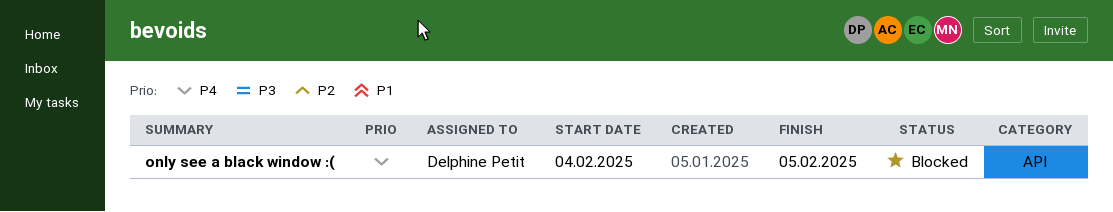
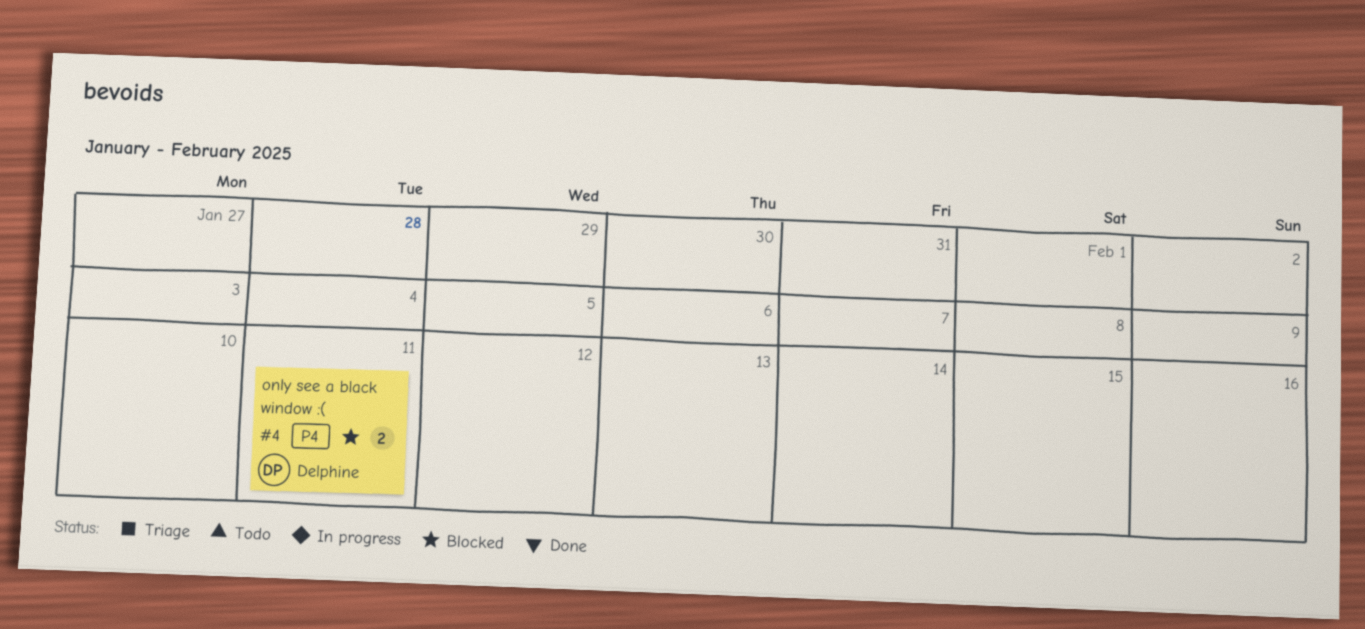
only see a black window :(, due: Feb 5 -> Feb 11

